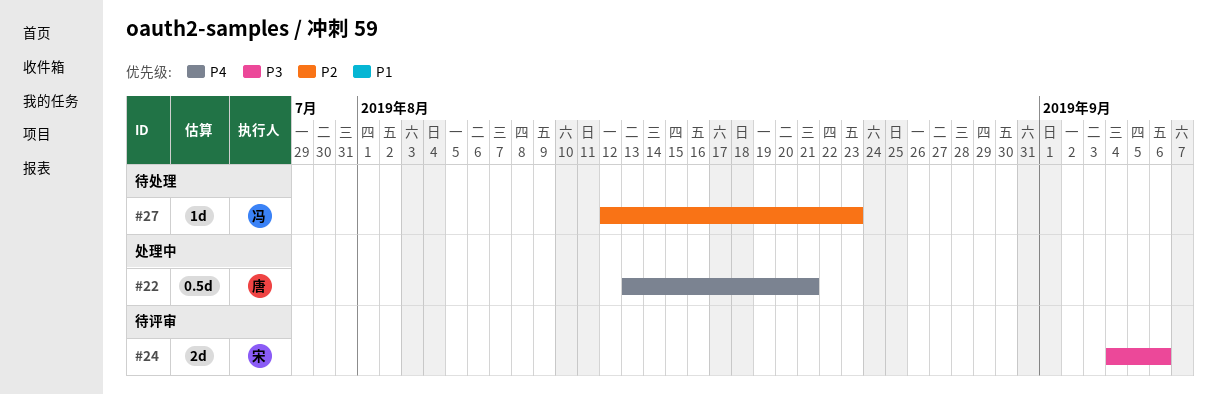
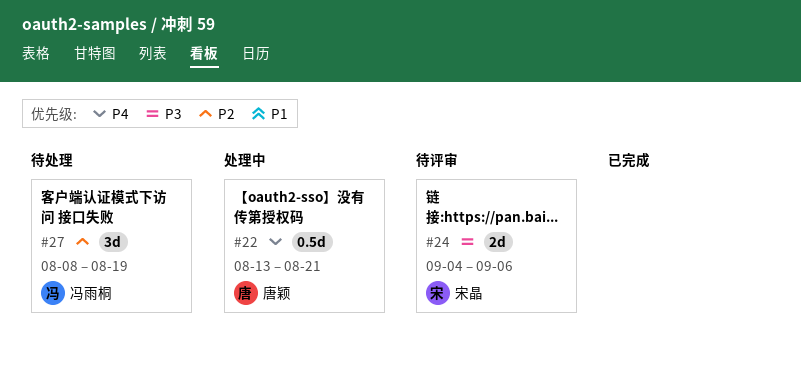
#27, estimate: 1d -> 3d
#27, start: Aug 12 -> Aug 8
#27, due: Aug 23 -> Aug 19

